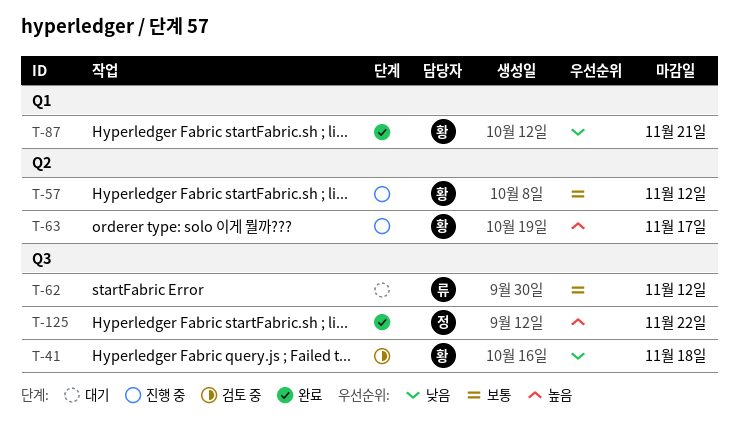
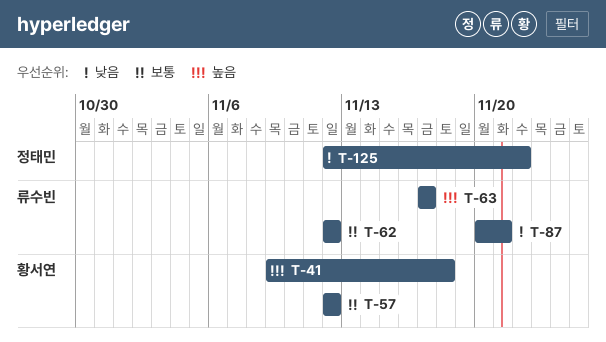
T-41, priority: 낮음 -> 높음
T-63, owner: 황서연 -> 류수빈
T-87, owner: 황서연 -> 류수빈
T-125, priority: 높음 -> 낮음

